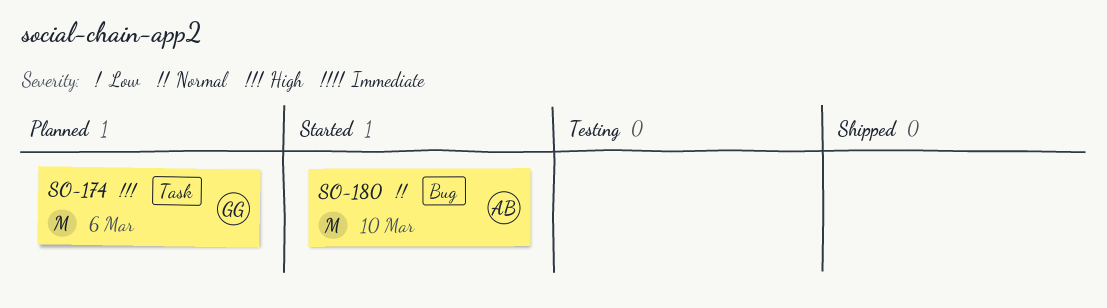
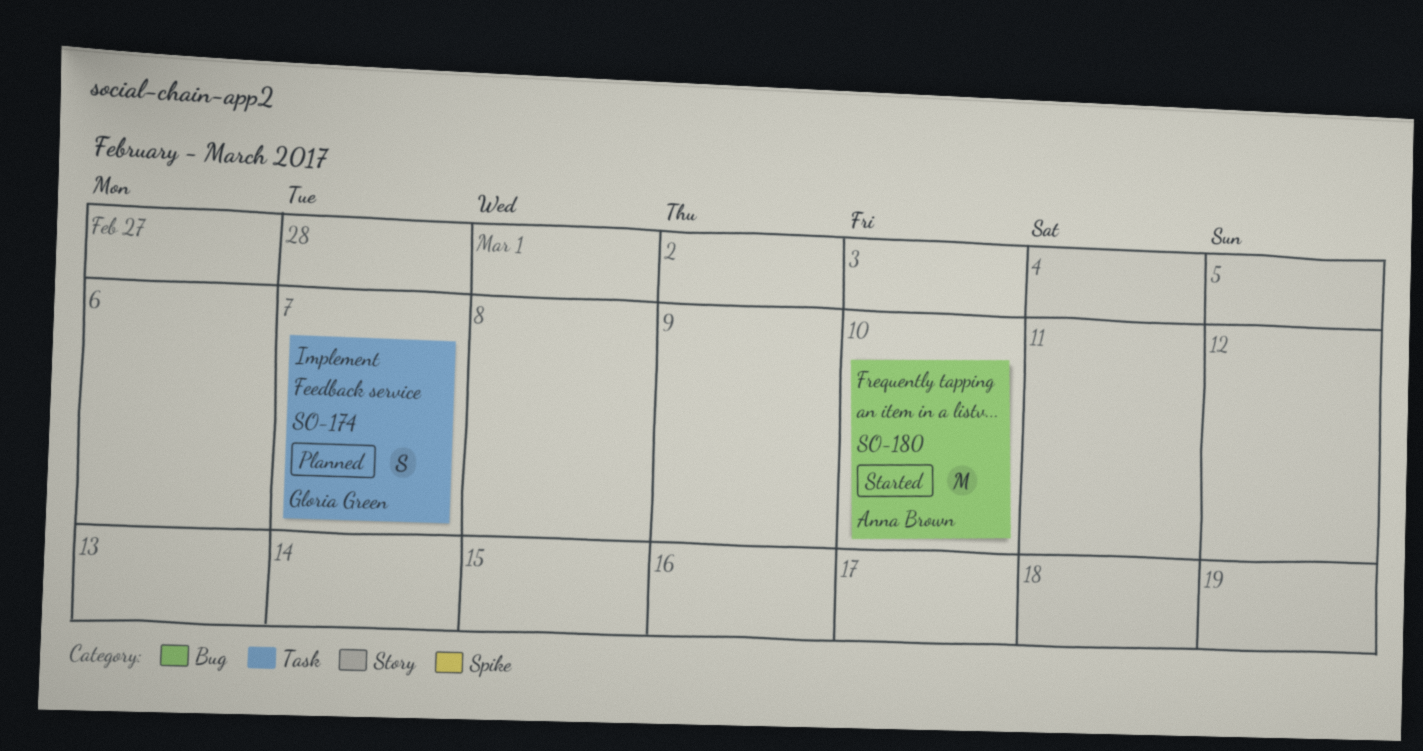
SO-174, estimate: M -> S
SO-174, due: Mar 6 -> Mar 7

